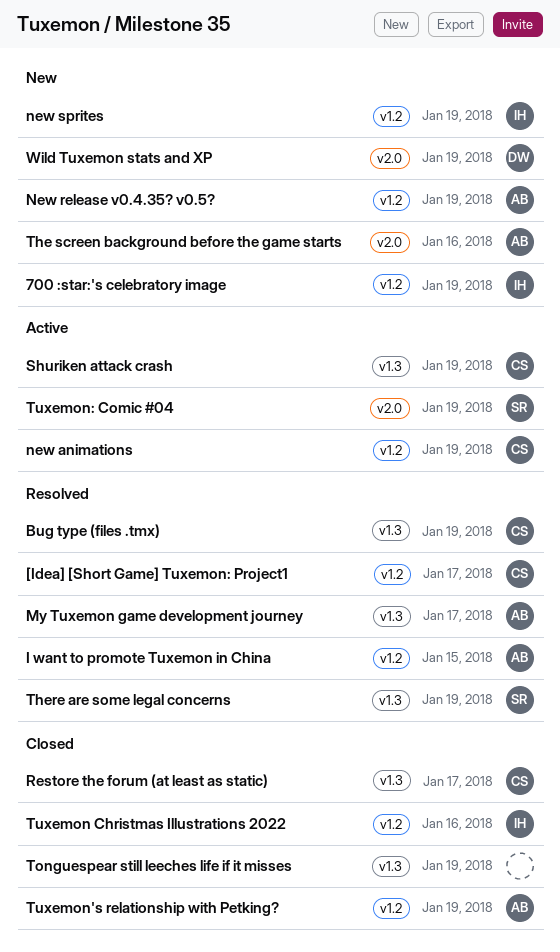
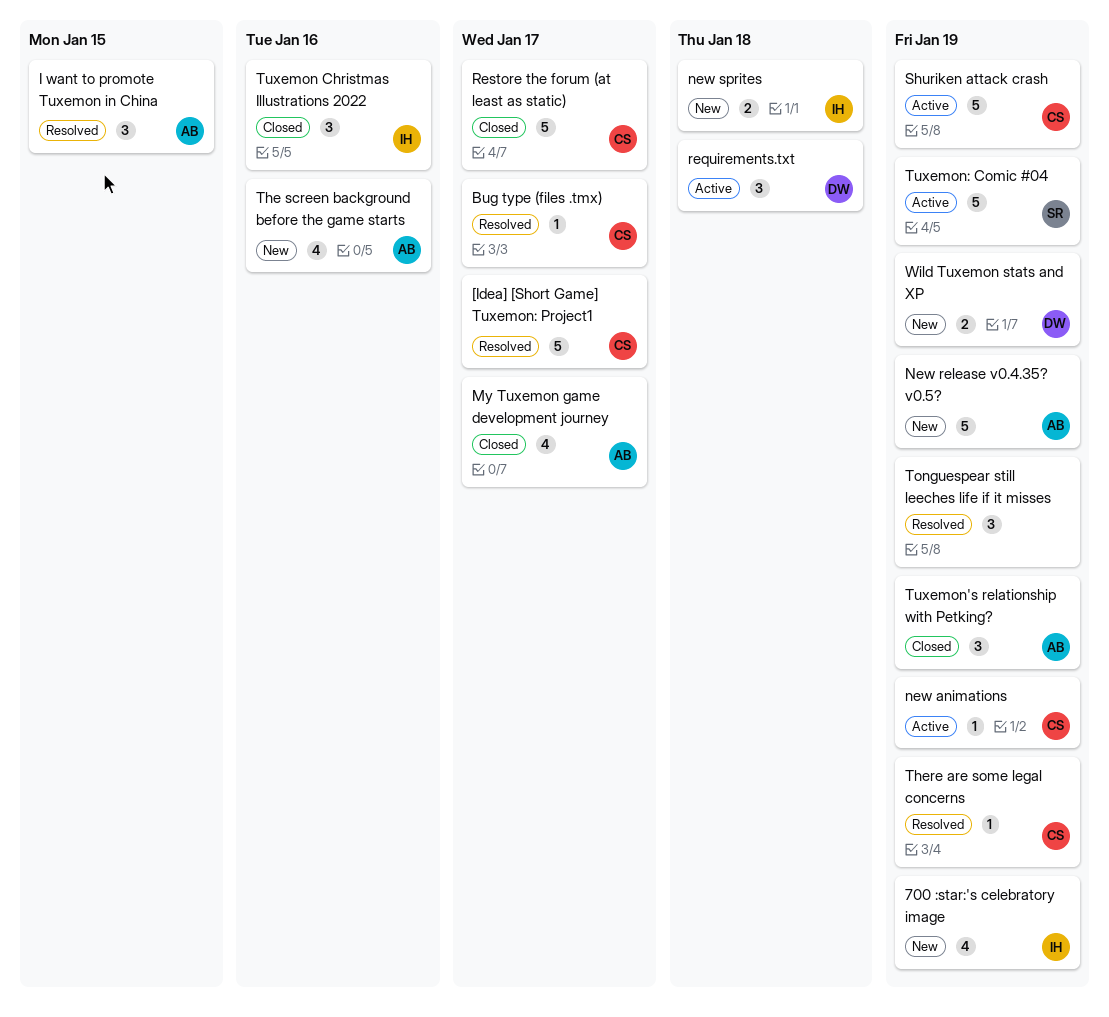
Bug type (files .tmx), due: Jan 19 -> Jan 17
My Tuxemon game development journey, status: Resolved -> Closed
new sprites, due: Jan 19 -> Jan 18
requirements.txt: none -> present
There are some legal concerns, owner: SR -> CS
Tonguespear still leeches life if it misses, status: Closed -> Resolved

